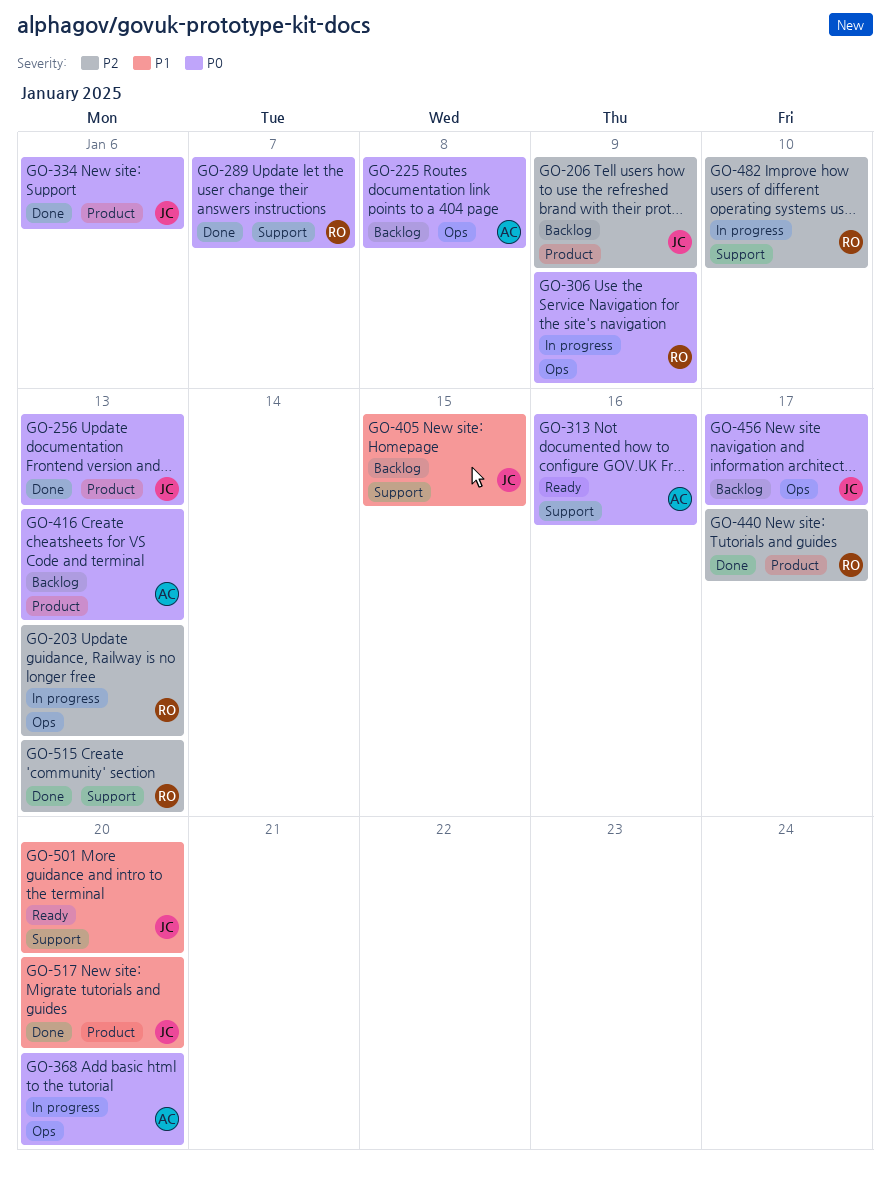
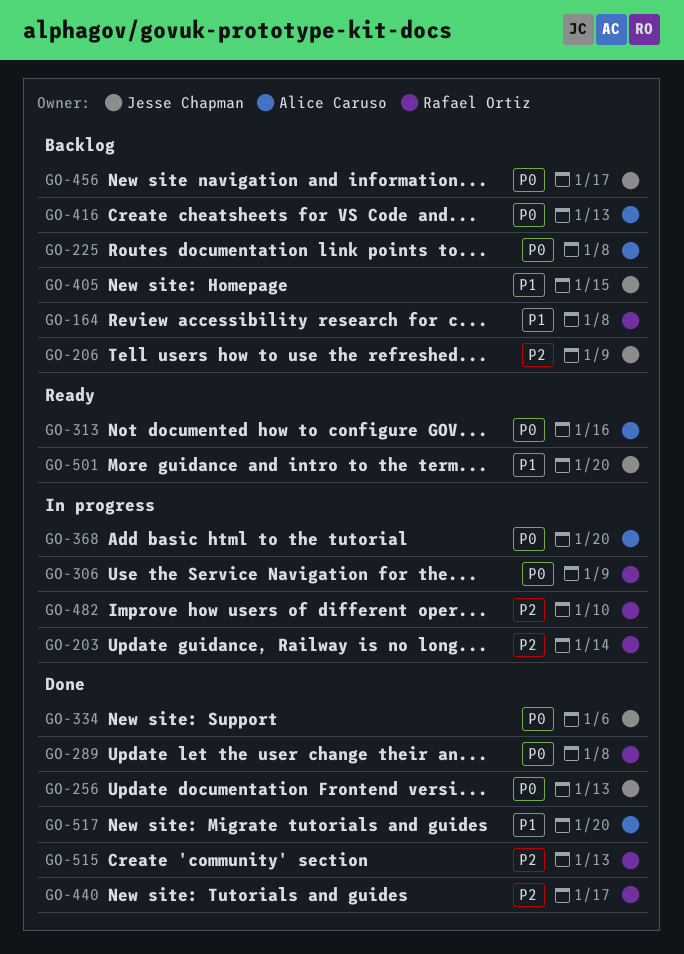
GO-164: none -> present
GO-203, due: Jan 13 -> Jan 14
GO-289, due: Jan 7 -> Jan 8
GO-517, owner: Jesse Chapman -> Alice Caruso

